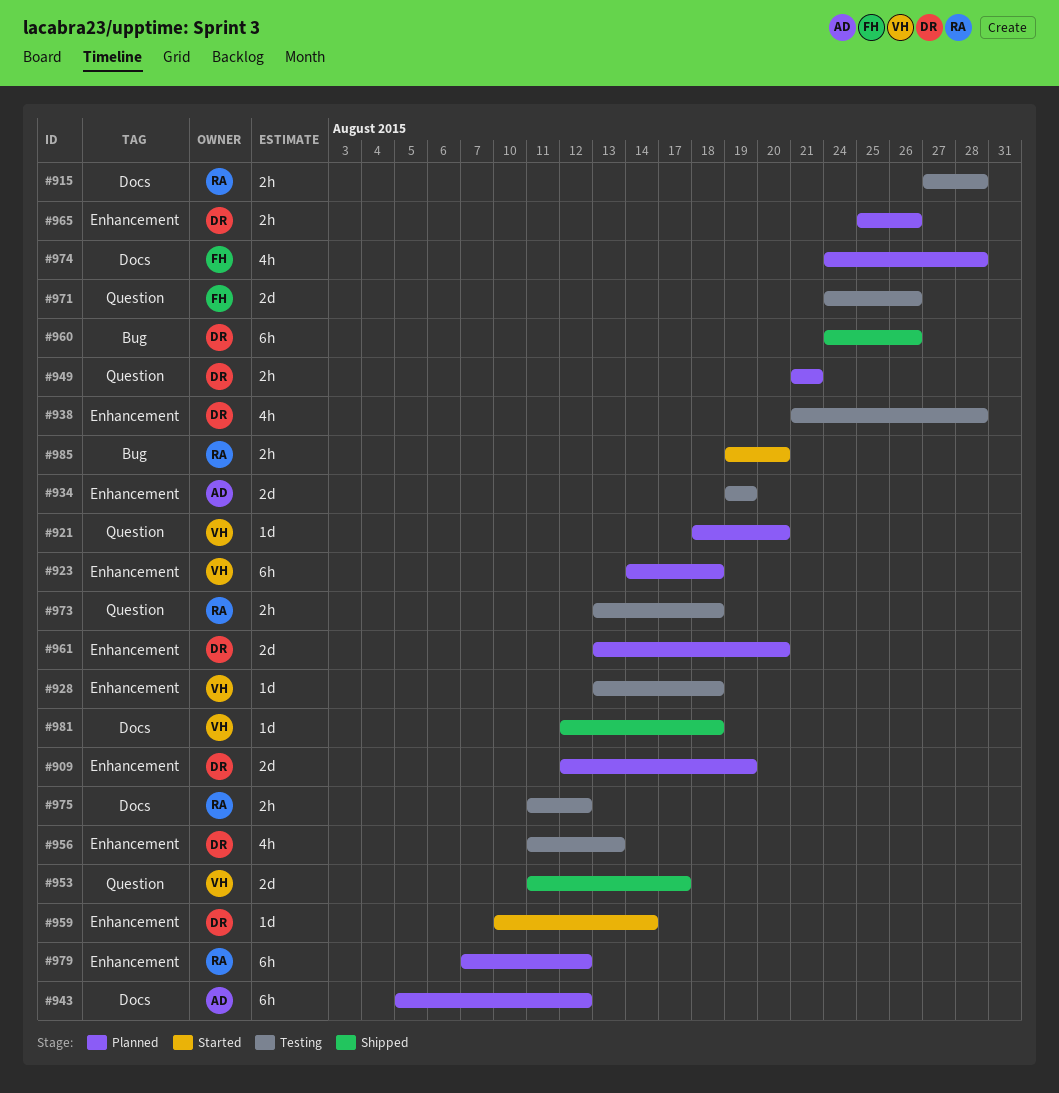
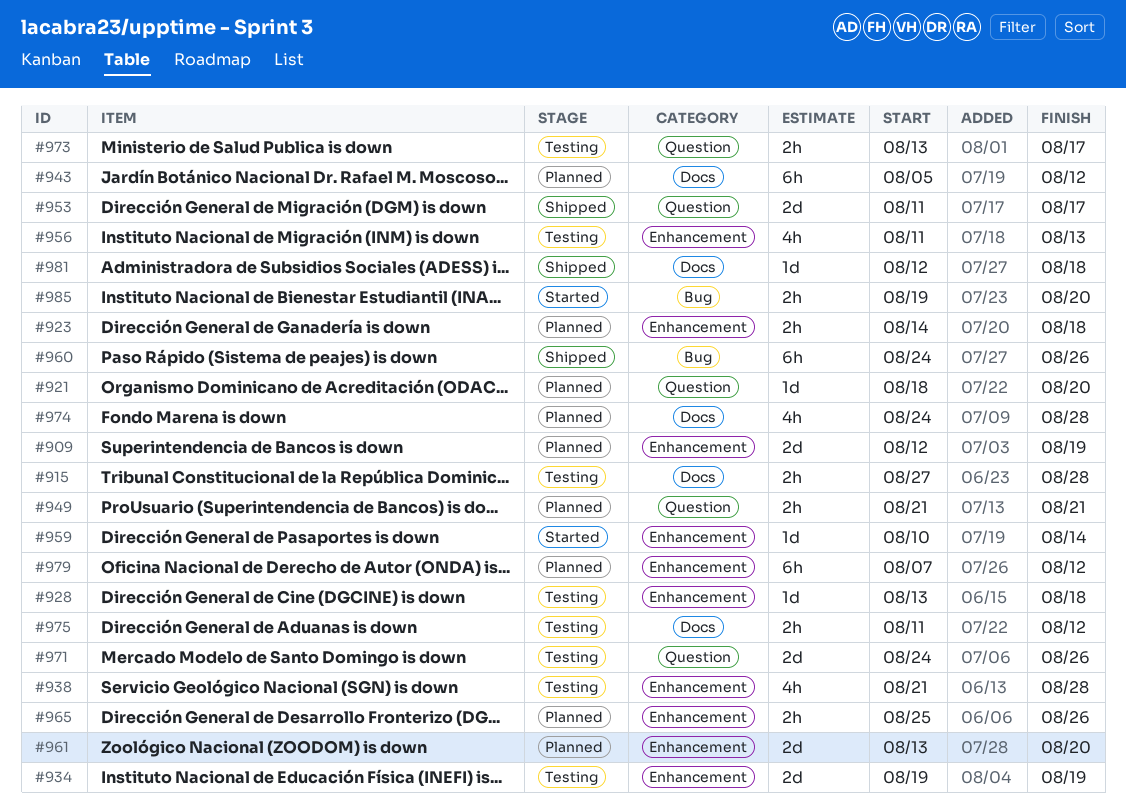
#923, estimate: 6h -> 2h
#973, due: Aug 18 -> Aug 17

